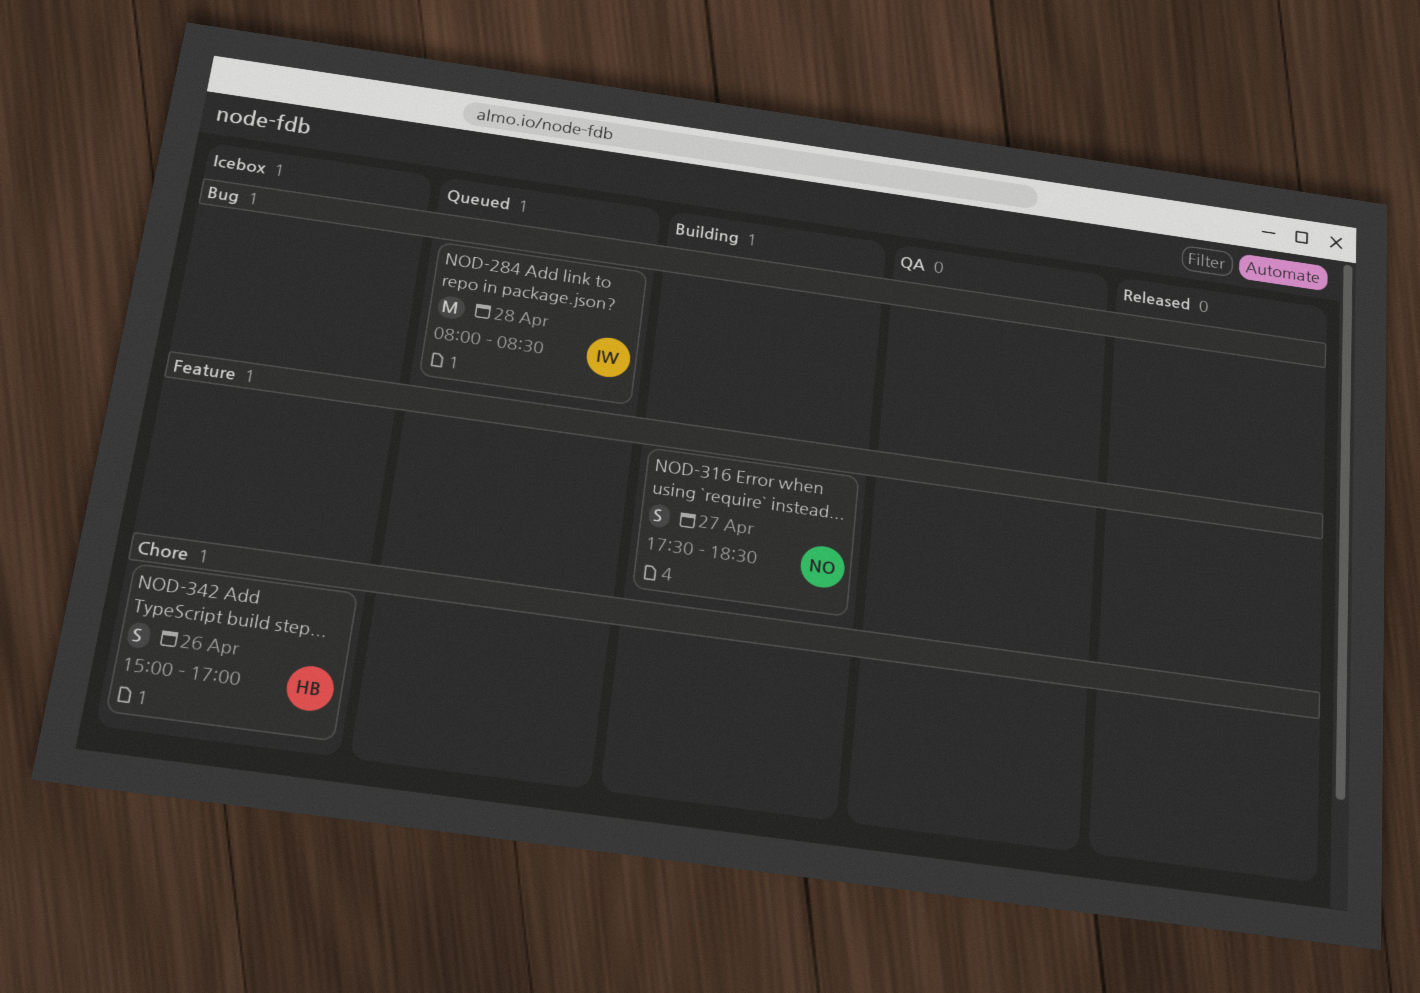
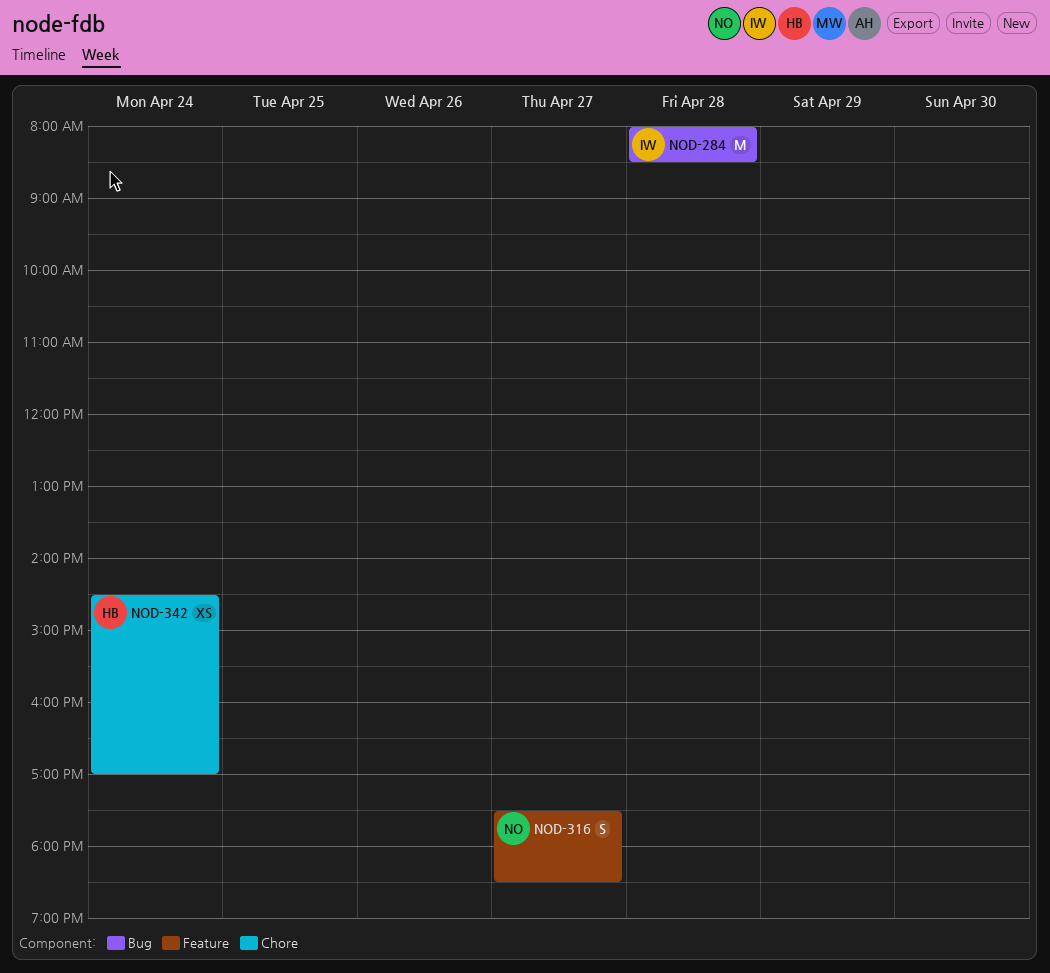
NOD-342, estimate: S -> XS
NOD-342, day: Apr 26 -> Apr 24
NOD-342, begins: 15:00 -> 14:30

